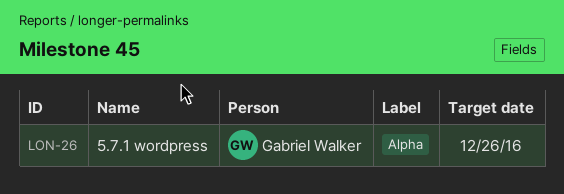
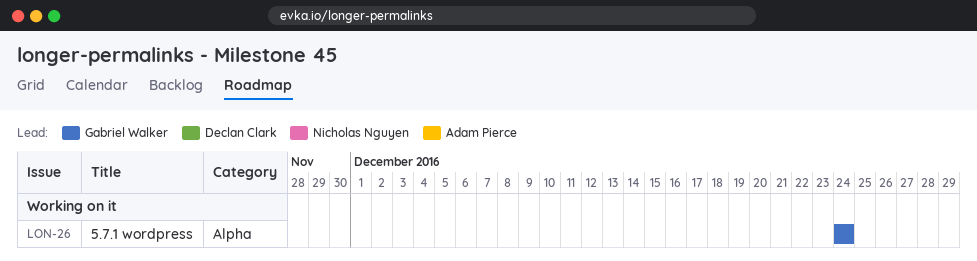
LON-26, due: Dec 26 -> Dec 24

